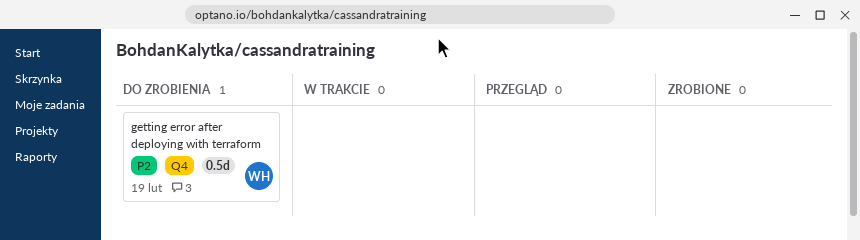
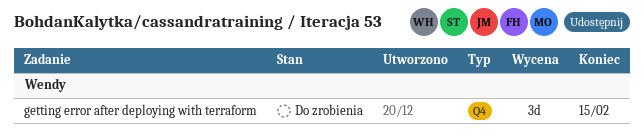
getting error after deploying with terraform, estimate: 0.5d -> 3d
getting error after deploying with terraform, due: Feb 19 -> Feb 15

